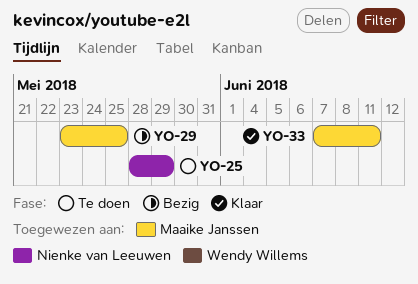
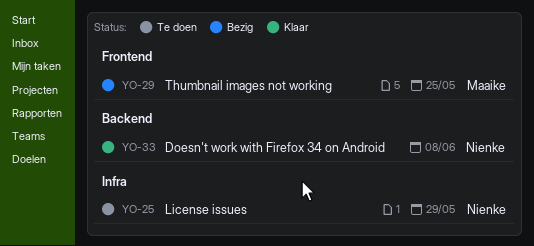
YO-33, owner: Maaike Janssen -> Nienke van Leeuwen
YO-33, due: Jun 11 -> Jun 8

